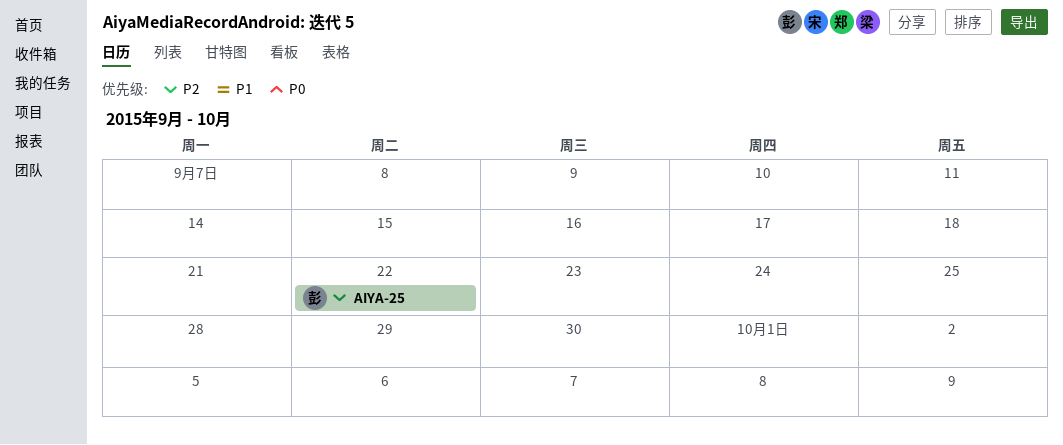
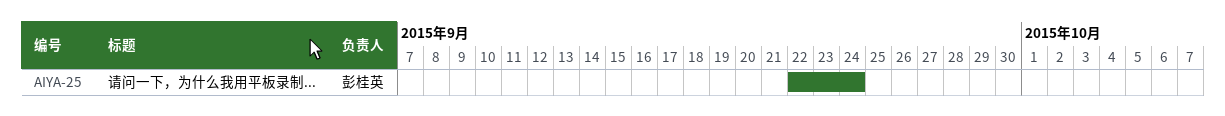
AIYA-25, due: Sep 22 -> Sep 24

